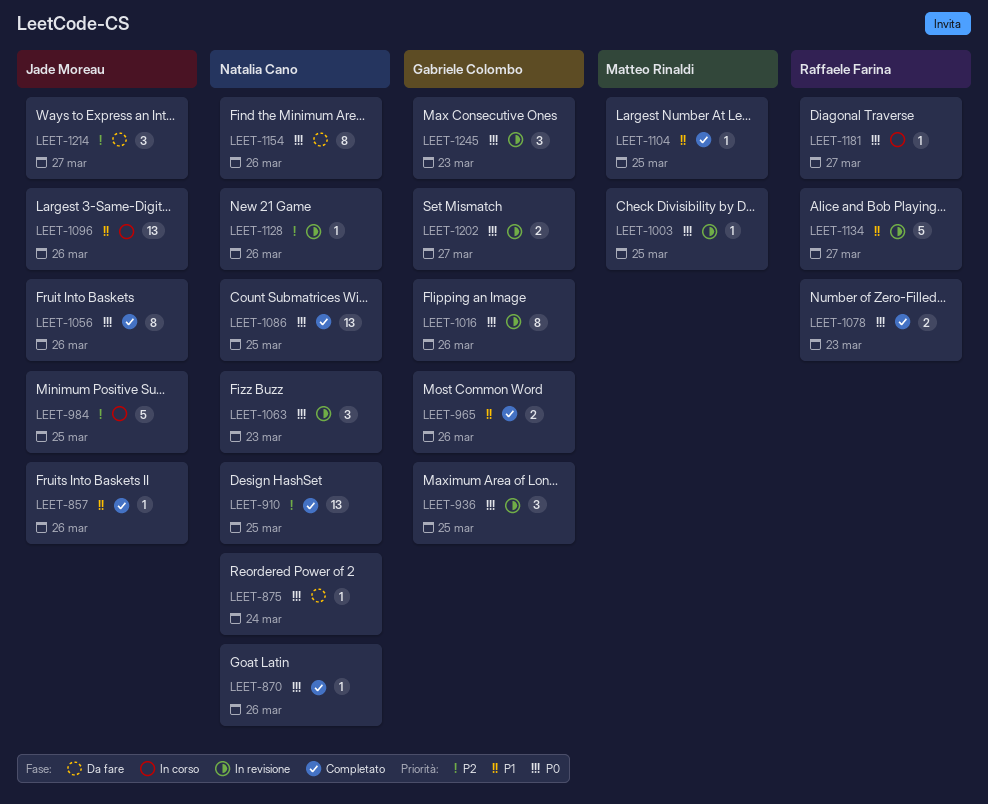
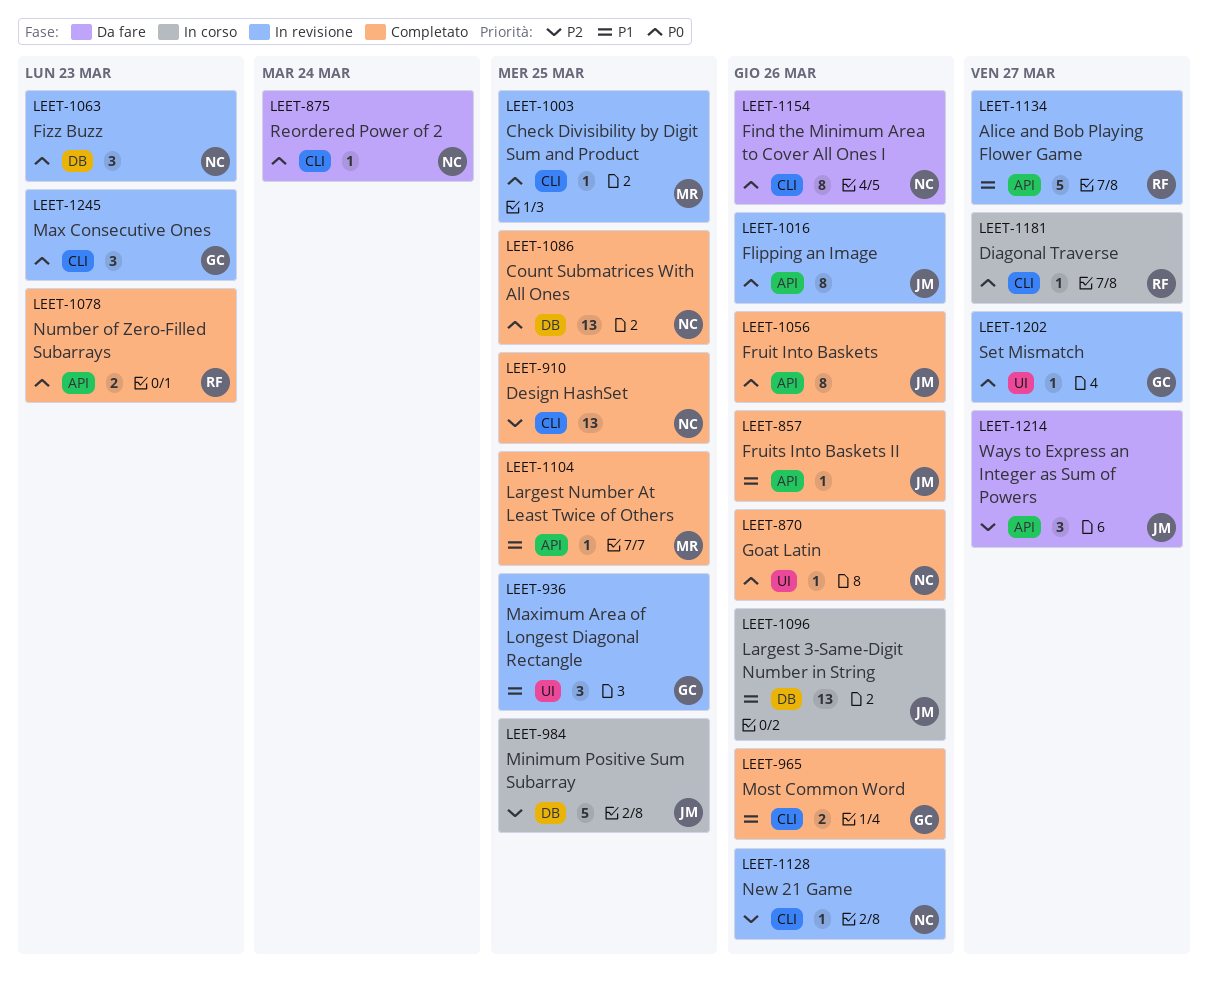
LEET-936, priority: P0 -> P1
LEET-1016, owner: Gabriele Colombo -> Jade Moreau
LEET-1202, estimate: 2 -> 1

